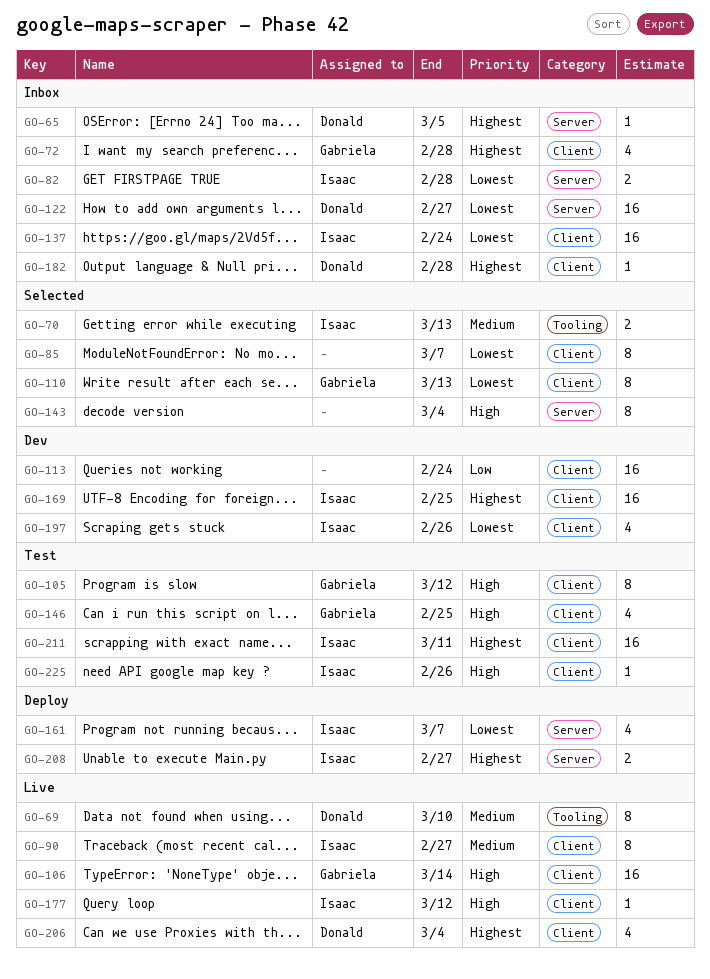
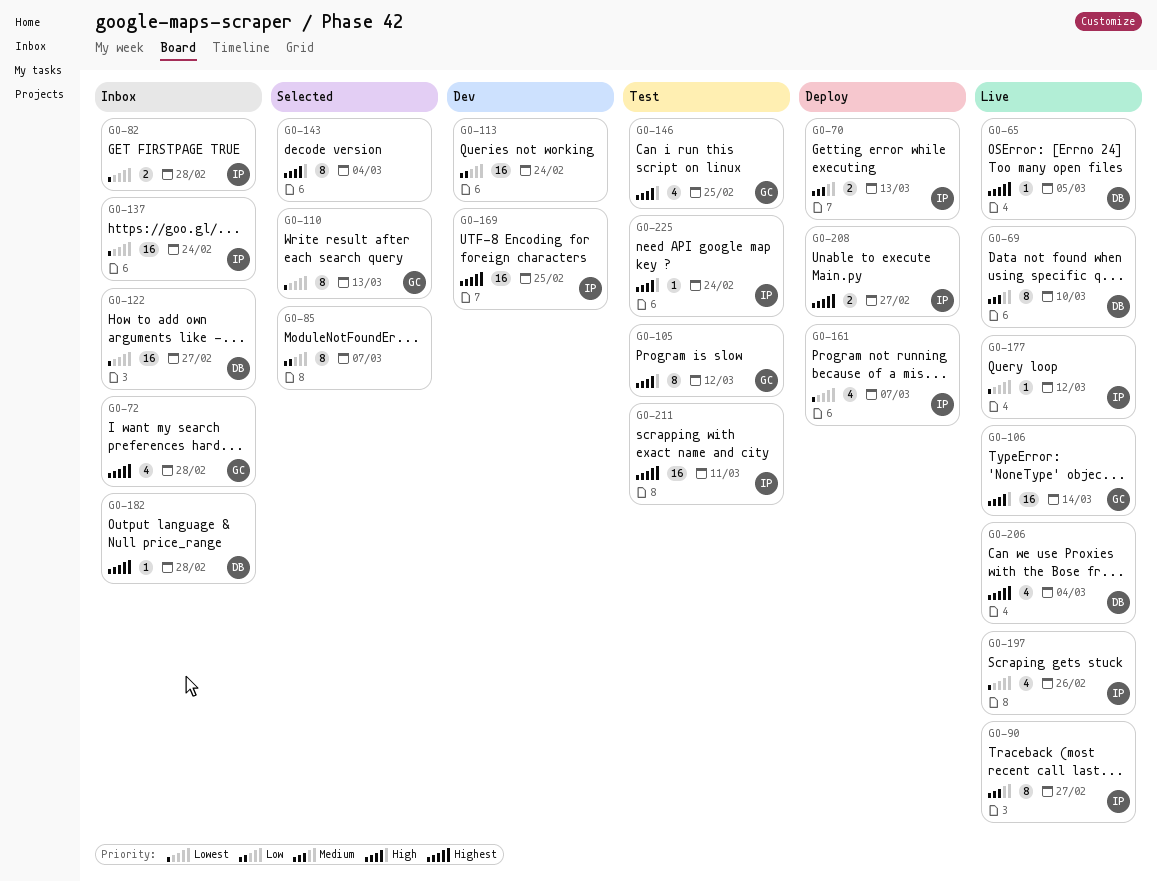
GO-65, status: Inbox -> Live
GO-70, status: Selected -> Deploy
GO-85, priority: Lowest -> Low
GO-177, priority: High -> Lowest
GO-197, status: Dev -> Live
GO-225, due: Feb 26 -> Feb 24

